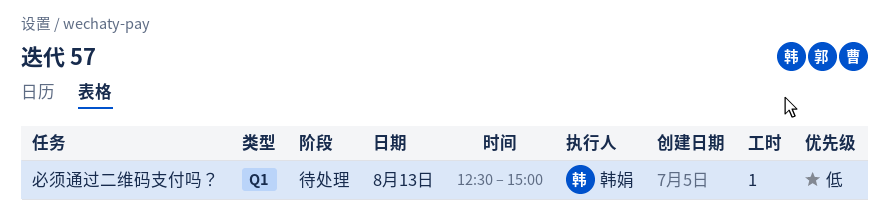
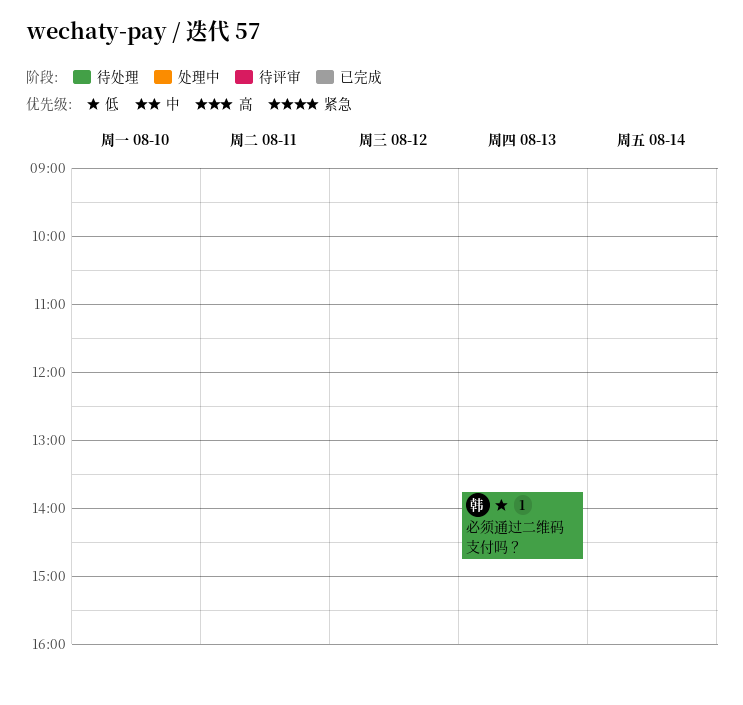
必须通过二维码支付吗？, begins: 12:30 -> 13:45
必须通过二维码支付吗？, ends: 15:00 -> 14:45

